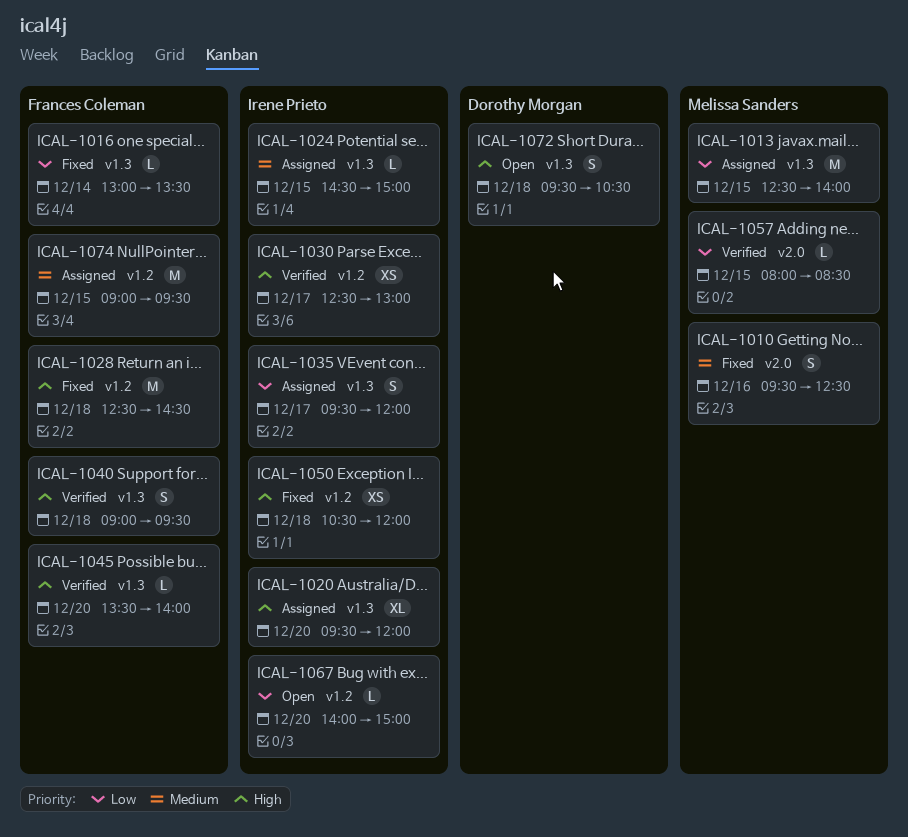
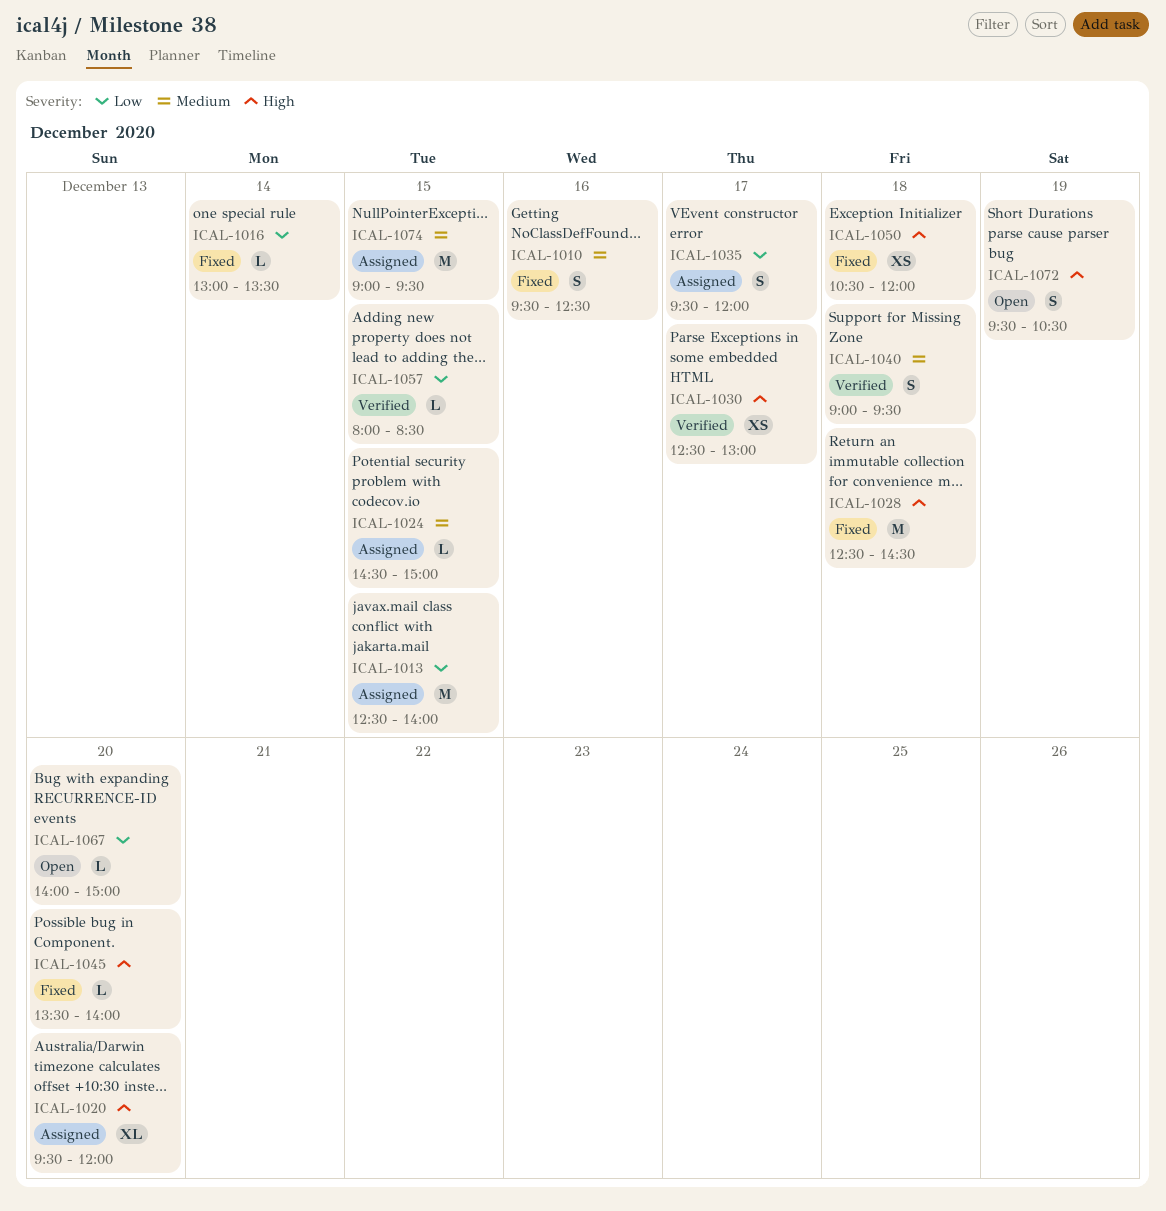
ICAL-1040, priority: High -> Medium
ICAL-1045, status: Verified -> Fixed
ICAL-1072, day: Dec 18 -> Dec 19

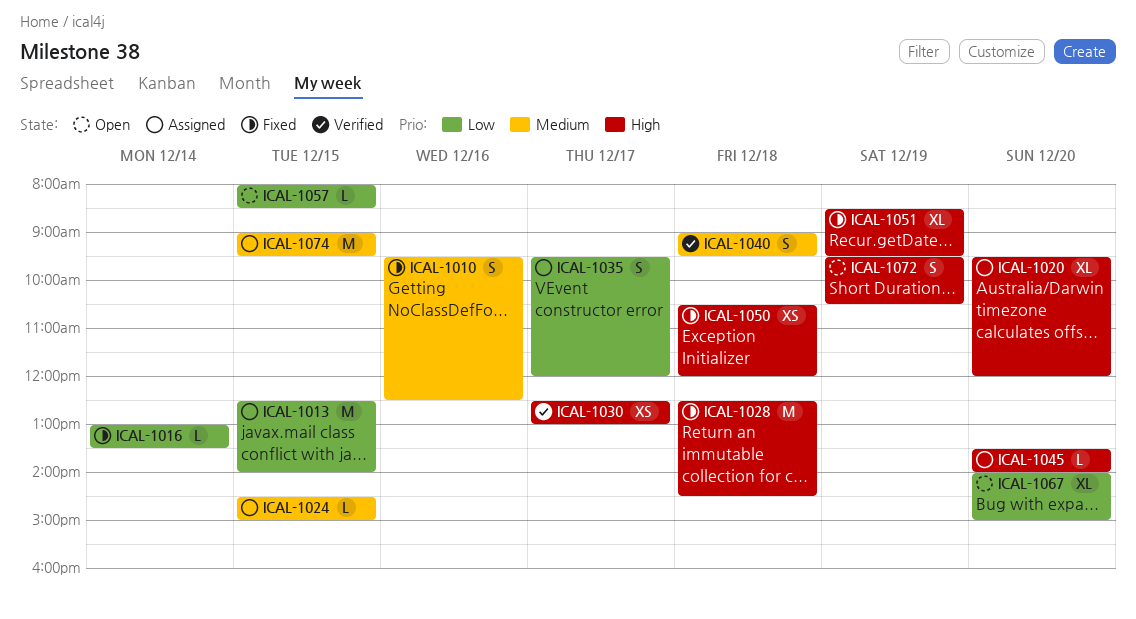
ICAL-1045, status: Fixed -> Assigned
ICAL-1051: none -> present
ICAL-1057, status: Verified -> Open
ICAL-1067, estimate: L -> XL

